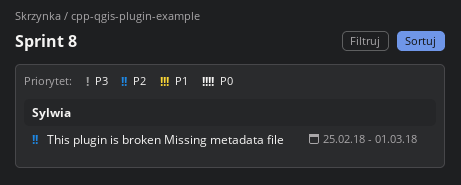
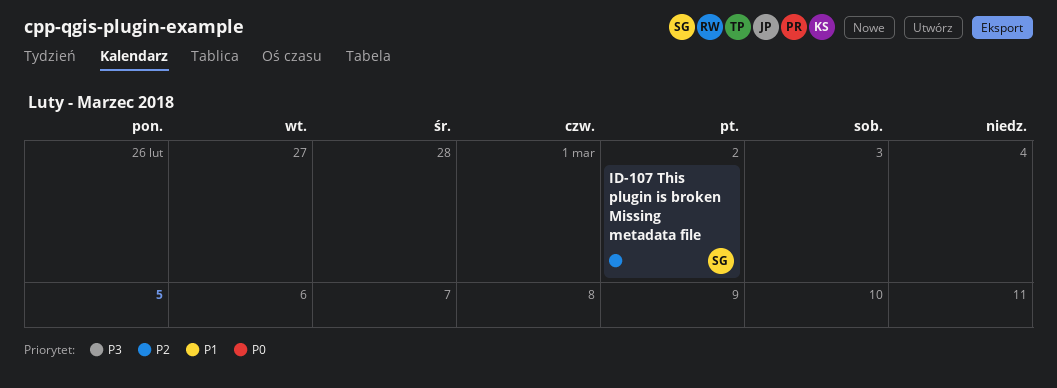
This plugin is broken Missing metadata file, due: Mar 1 -> Mar 2

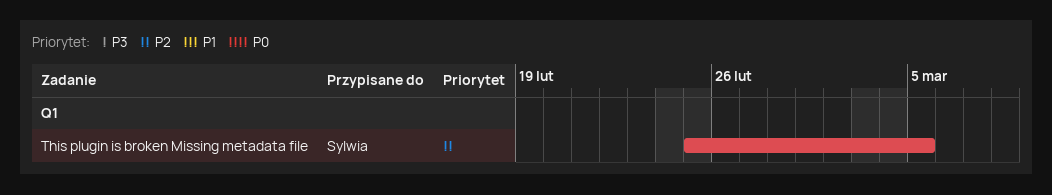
This plugin is broken Missing metadata file, due: Mar 2 -> Mar 5

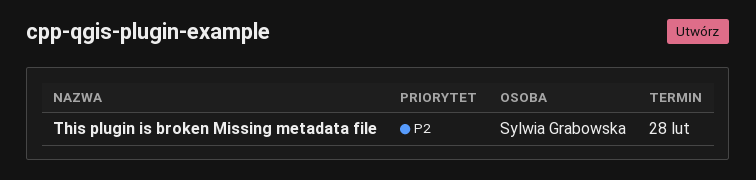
This plugin is broken Missing metadata file, due: Mar 5 -> Feb 28

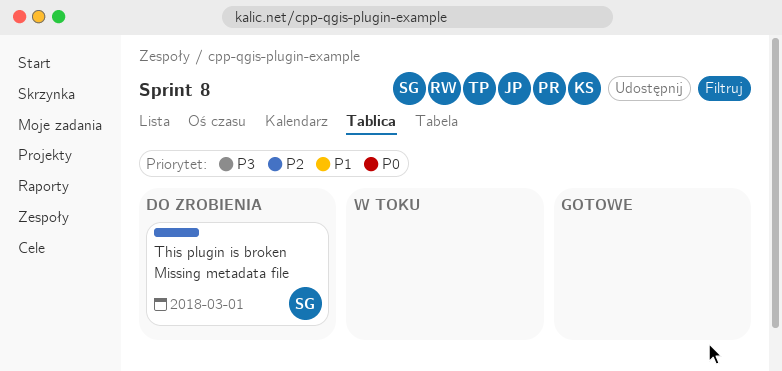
This plugin is broken Missing metadata file, due: Feb 28 -> Mar 1

